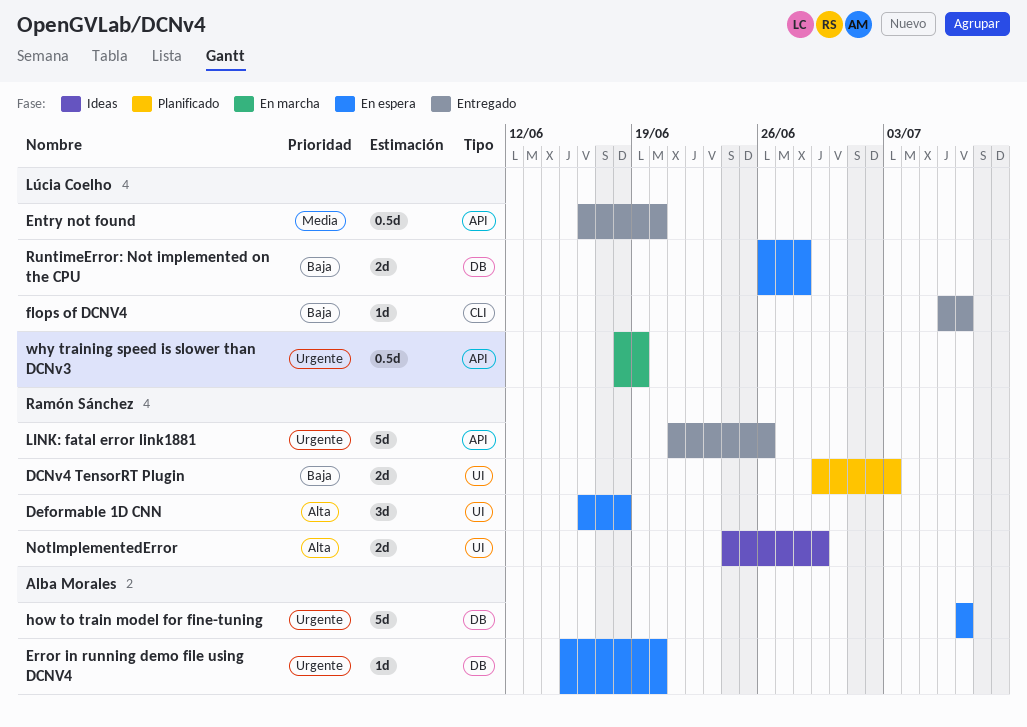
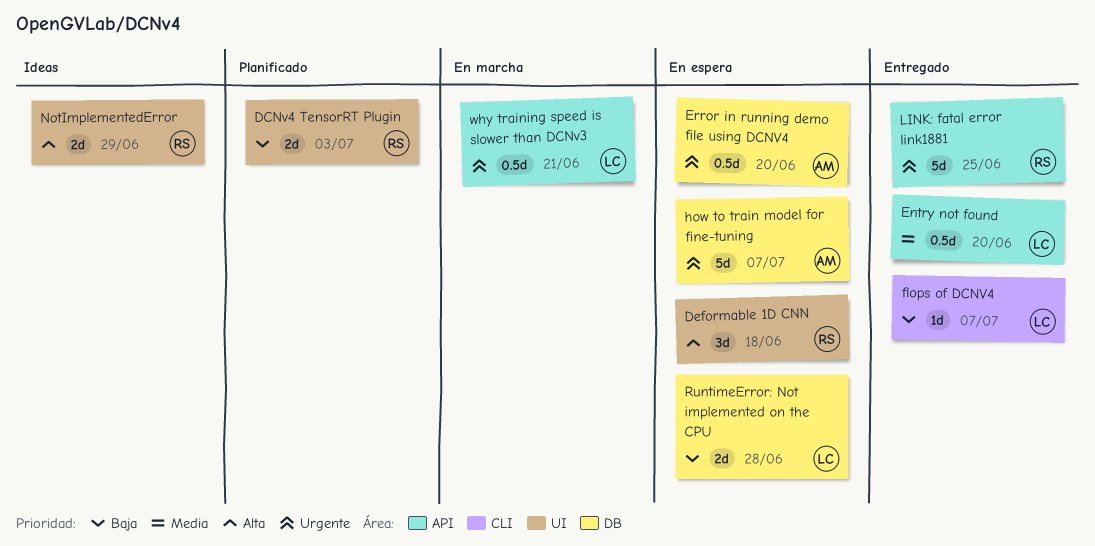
Error in running demo file using DCNV4, estimate: 1d -> 0.5d
LINK: fatal error link1881, due: Jun 26 -> Jun 25
why training speed is slower than DCNv3, due: Jun 19 -> Jun 21

